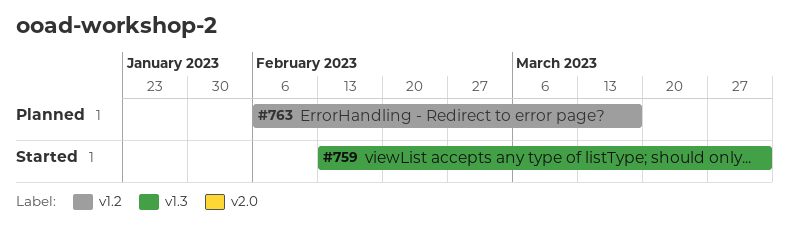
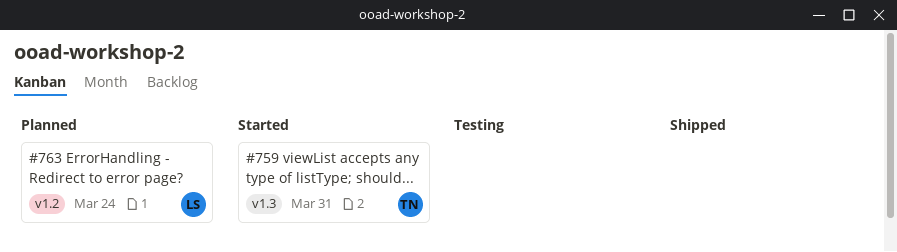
#763, due: Mar 17 -> Mar 24

